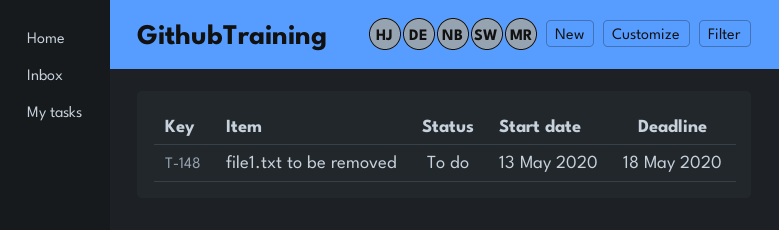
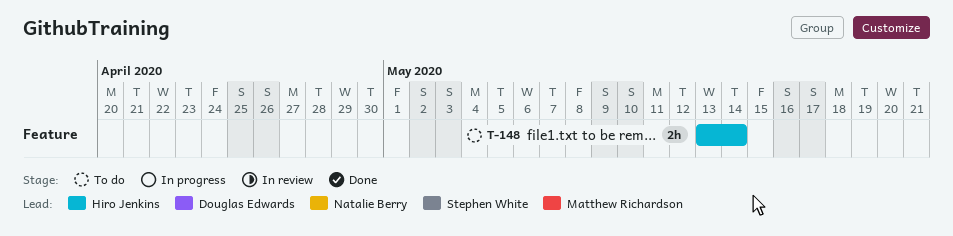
T-148, due: May 18 -> May 14

